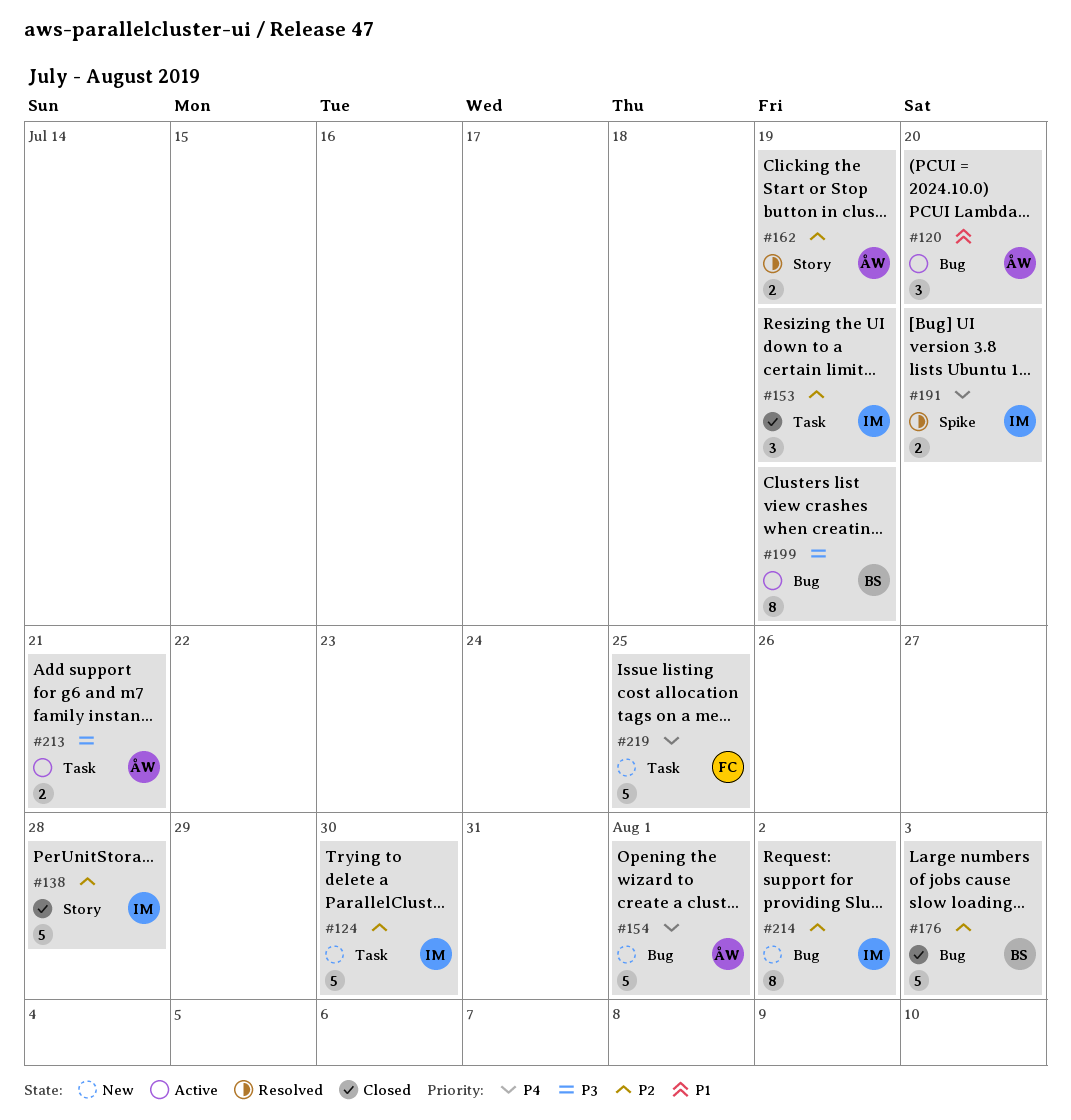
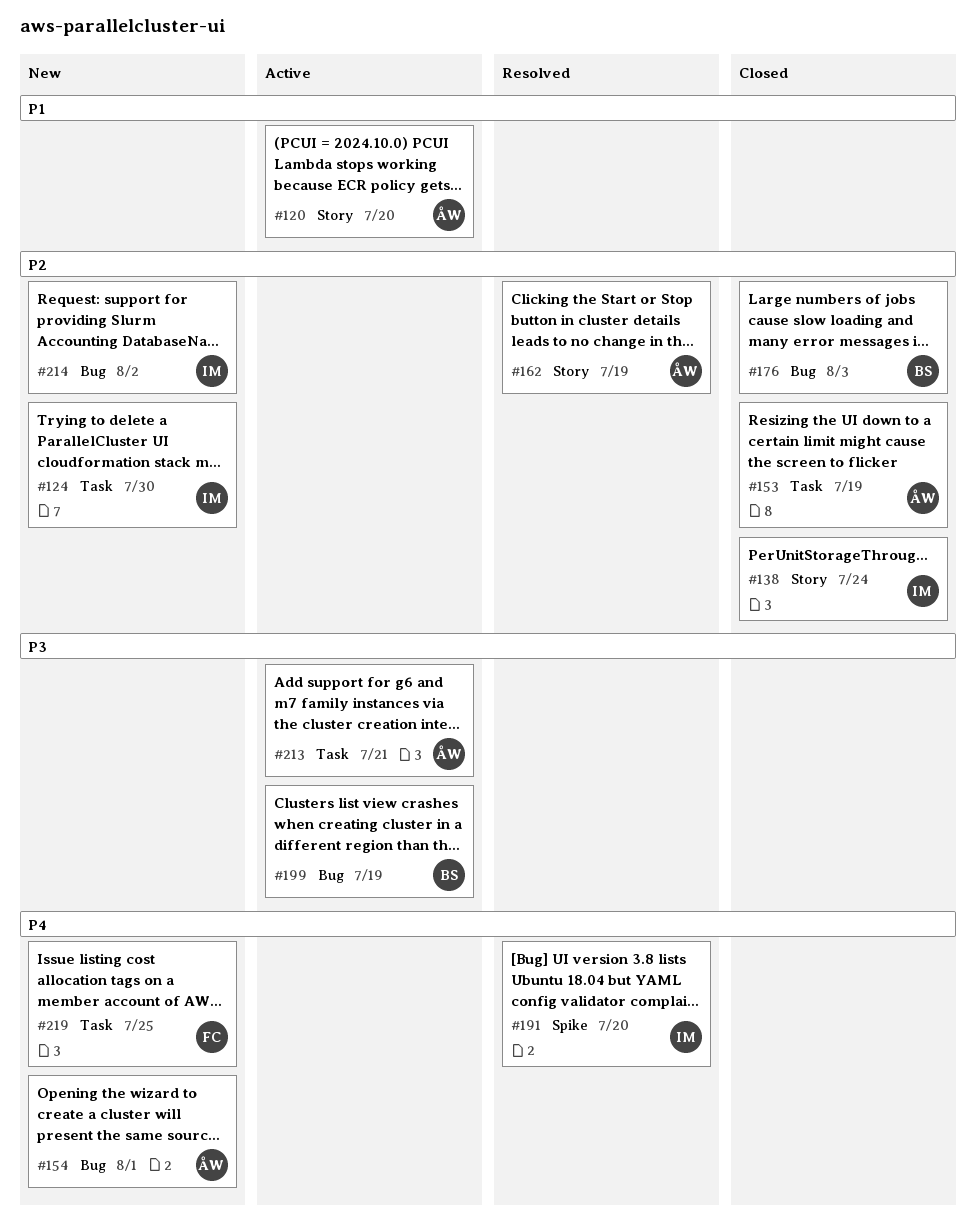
#120, label: Bug -> Story
#138, due: Jul 28 -> Jul 24
#153, owner: IM -> ÅW

